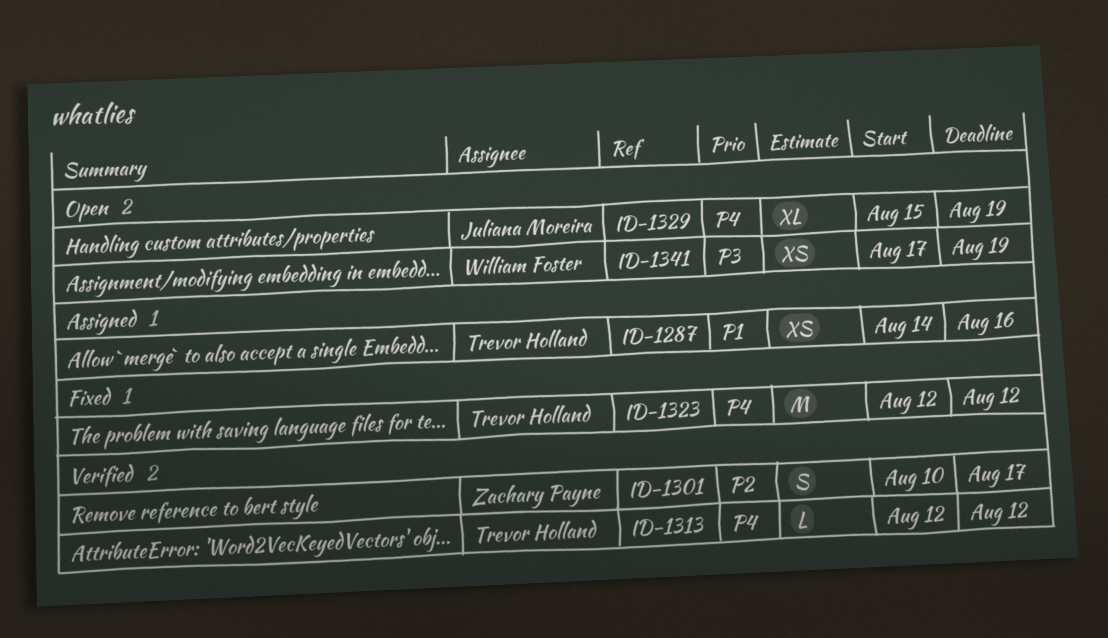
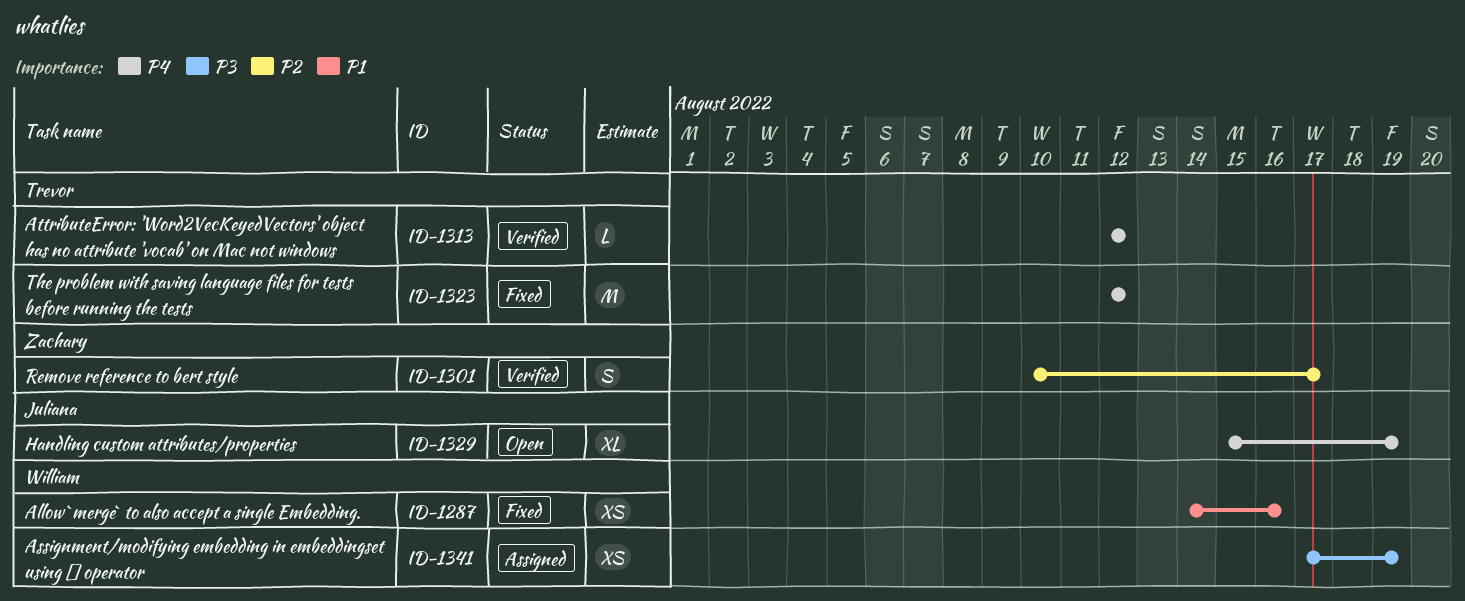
ID-1287, status: Assigned -> Fixed
ID-1287, owner: Trevor Holland -> William Foster
ID-1341, status: Open -> Assigned

